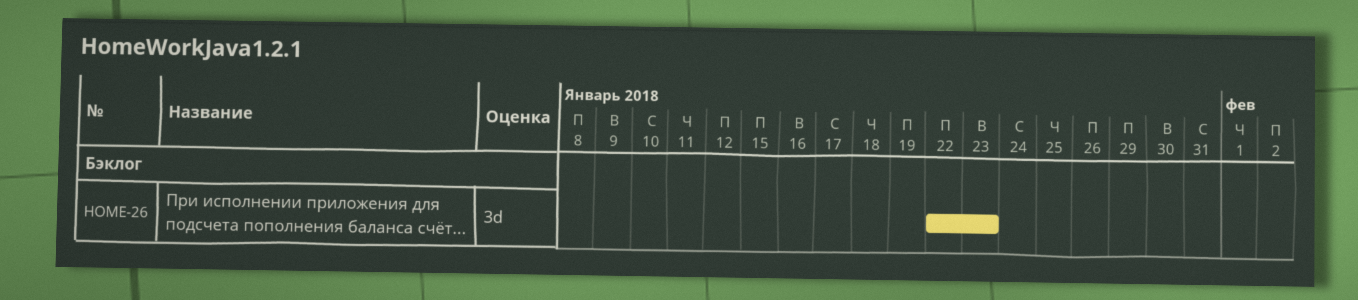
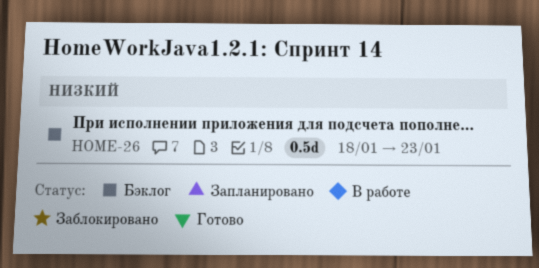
HOME-26, estimate: 3d -> 0.5d
HOME-26, start: Jan 22 -> Jan 18

